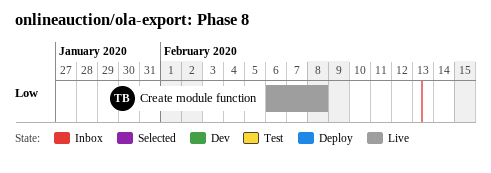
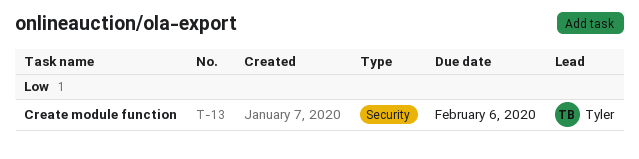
Create module function, due: Feb 8 -> Feb 6

